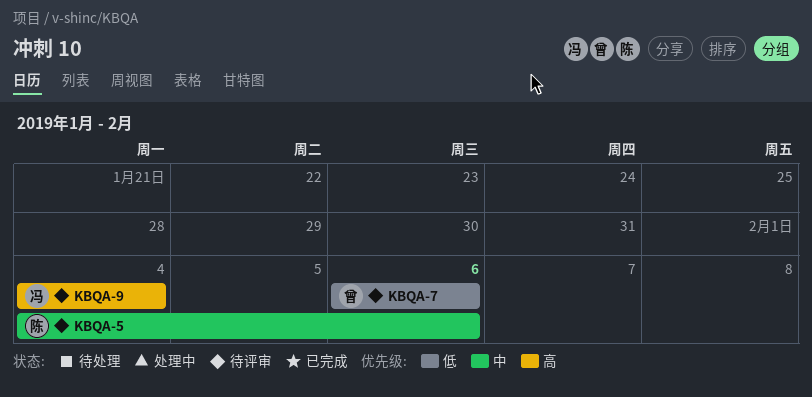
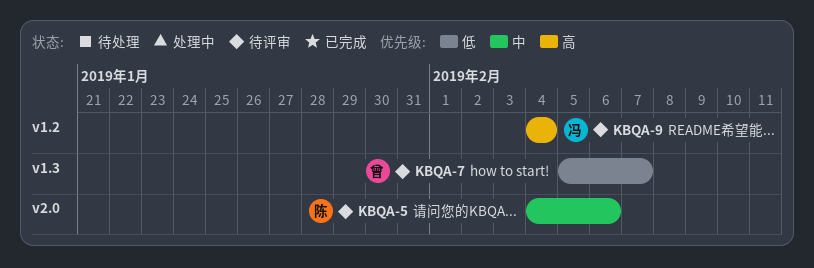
KBQA-7, start: Feb 6 -> Feb 5
KBQA-7, due: Feb 6 -> Feb 7

